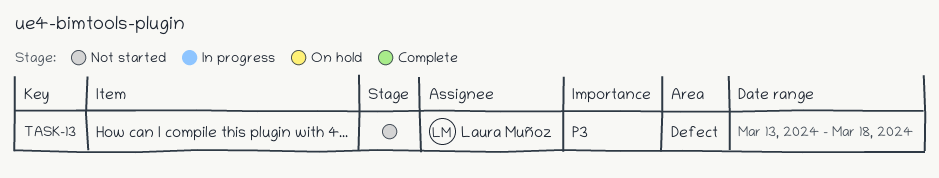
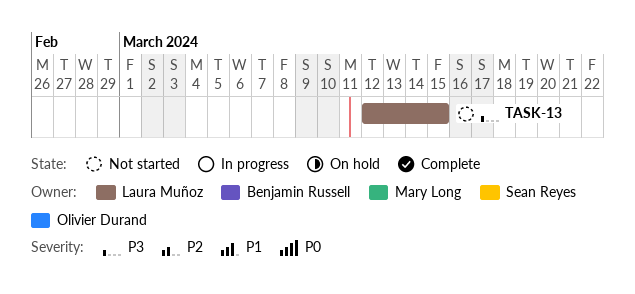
TASK-13, start: Mar 13 -> Mar 12
TASK-13, due: Mar 18 -> Mar 15

